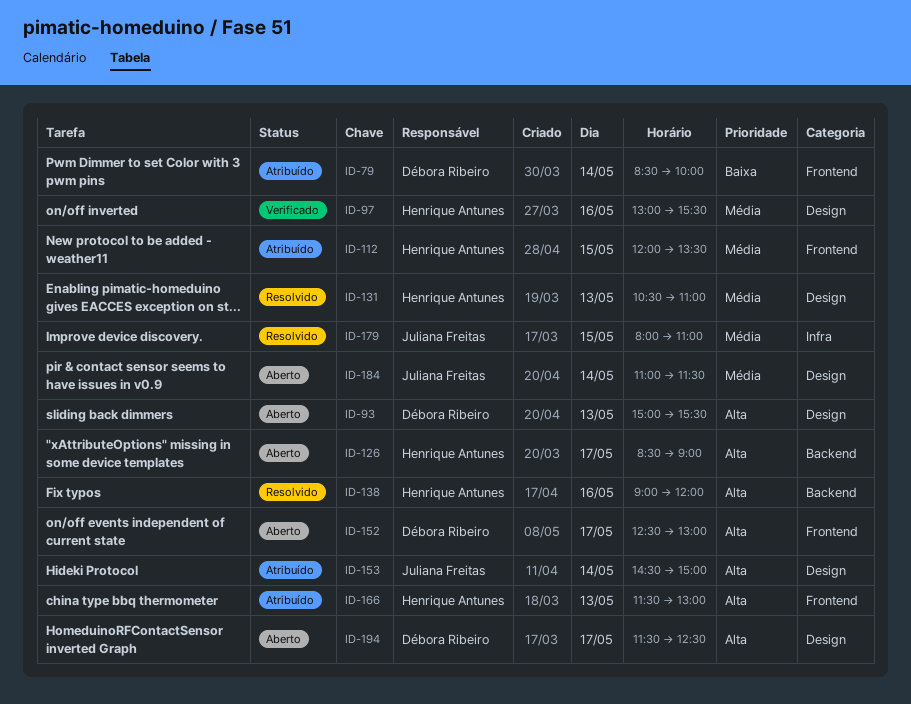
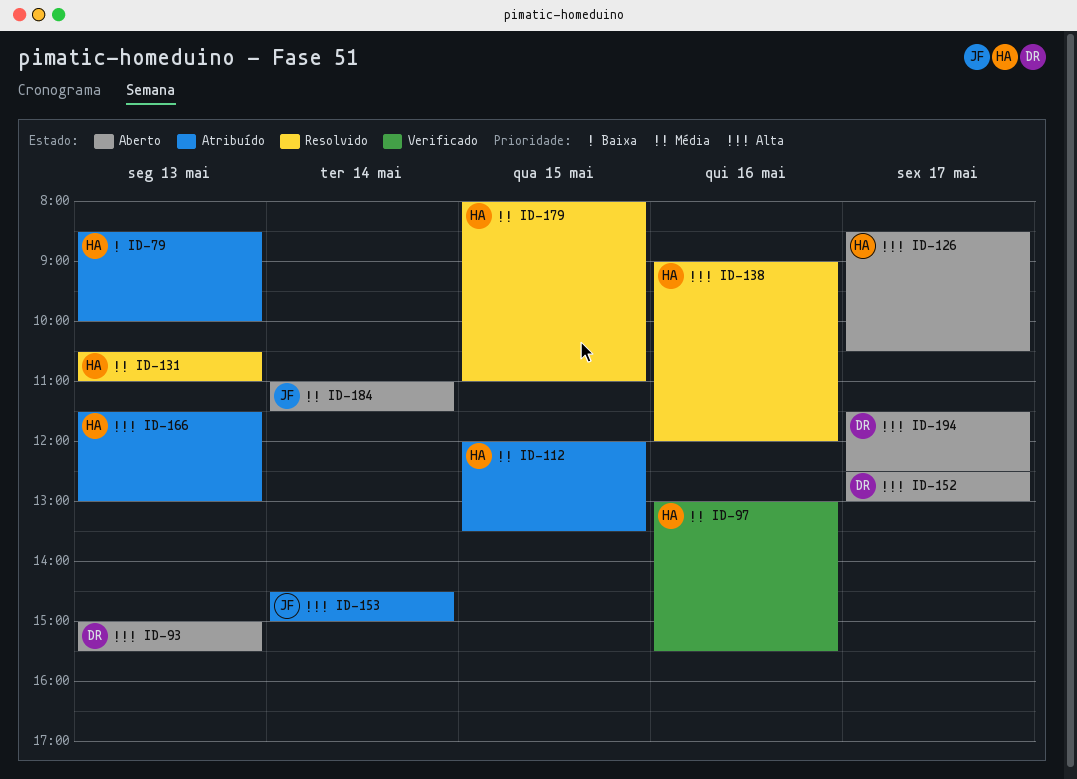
ID-79, owner: Débora Ribeiro -> Henrique Antunes
ID-79, day: May 14 -> May 13
ID-126, ends: 09:00 -> 10:30
ID-179, owner: Juliana Freitas -> Henrique Antunes

